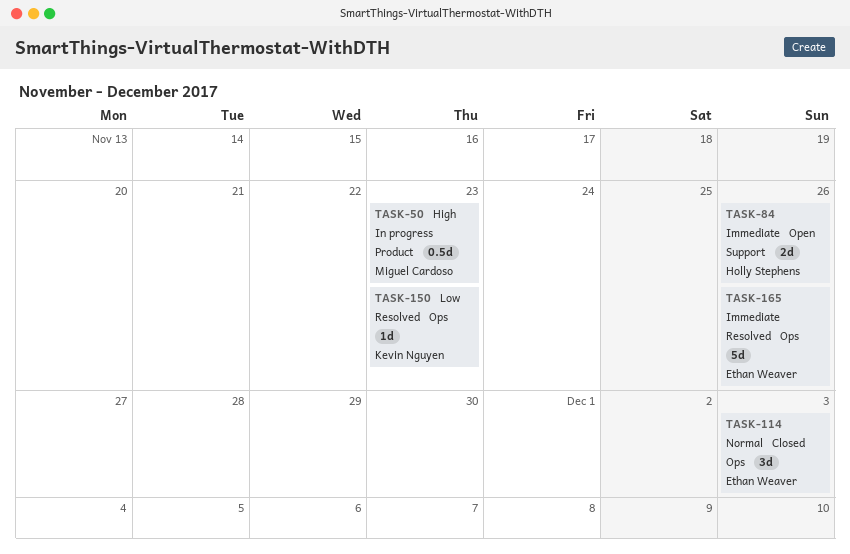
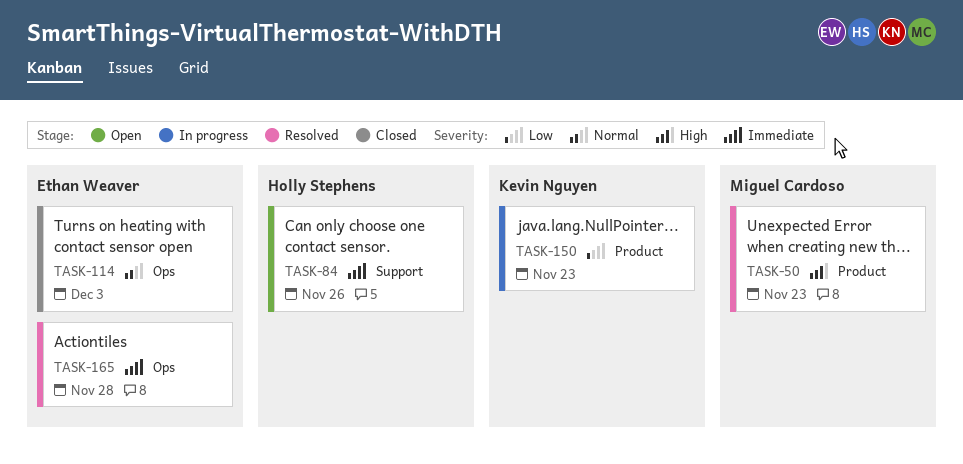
TASK-50, status: In progress -> Resolved
TASK-150, status: Resolved -> In progress
TASK-150, label: Ops -> Product
TASK-165, due: Nov 26 -> Nov 28

